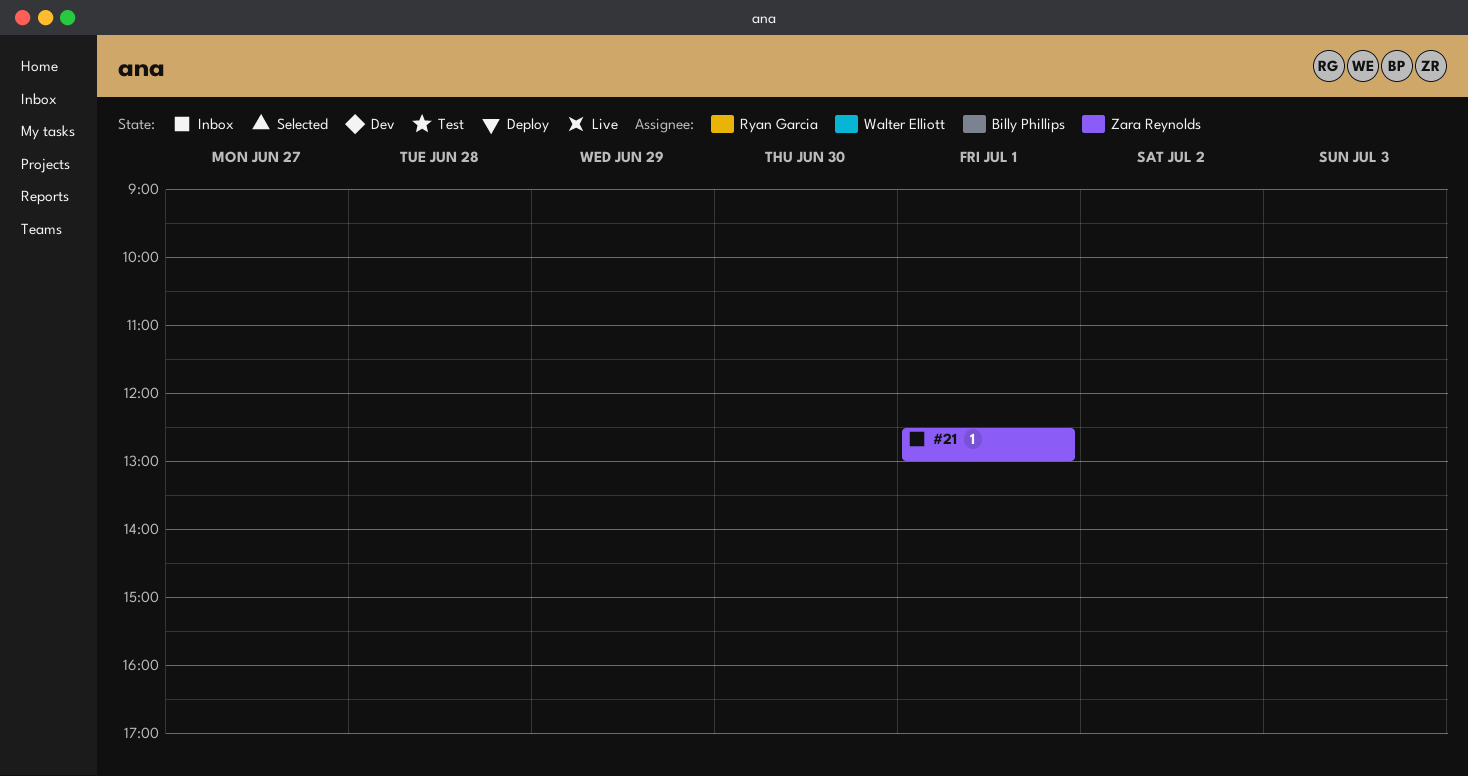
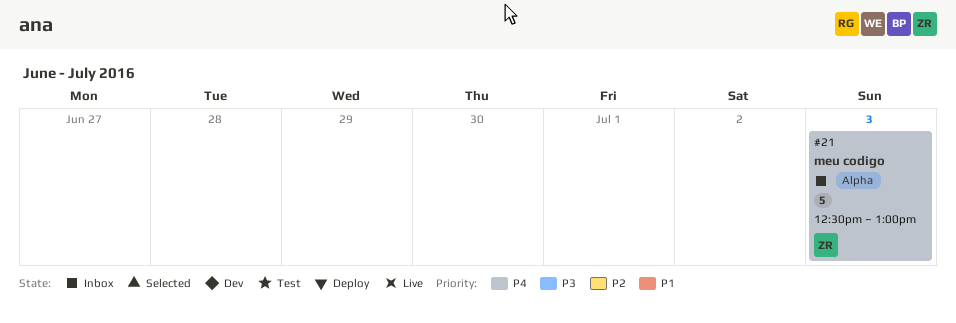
#21, estimate: 1 -> 5
#21, day: Jul 1 -> Jul 3

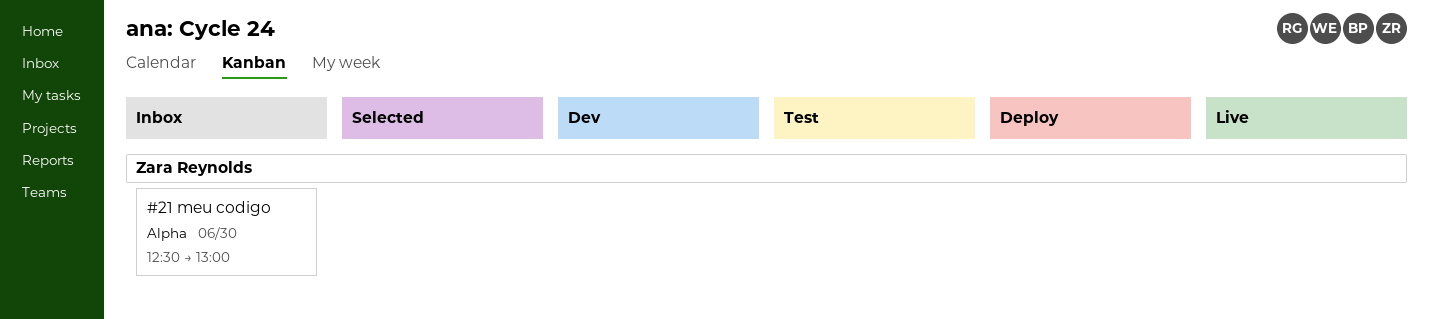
#21, day: Jul 3 -> Jun 30

